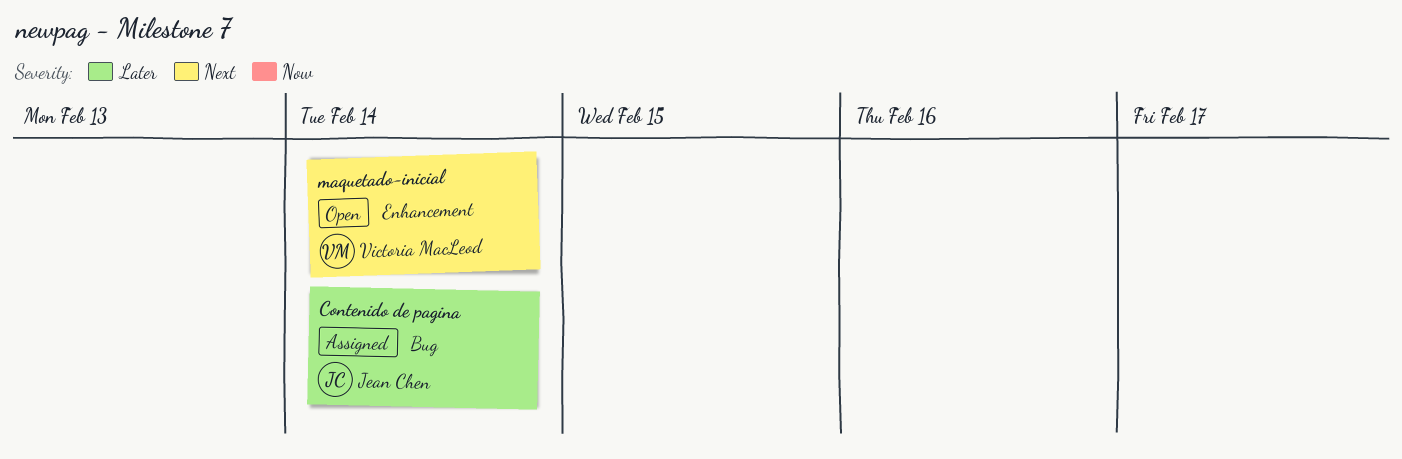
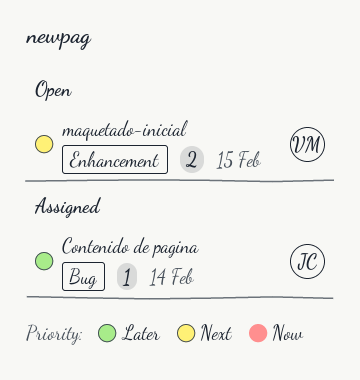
maquetado-inicial, due: Feb 14 -> Feb 15

